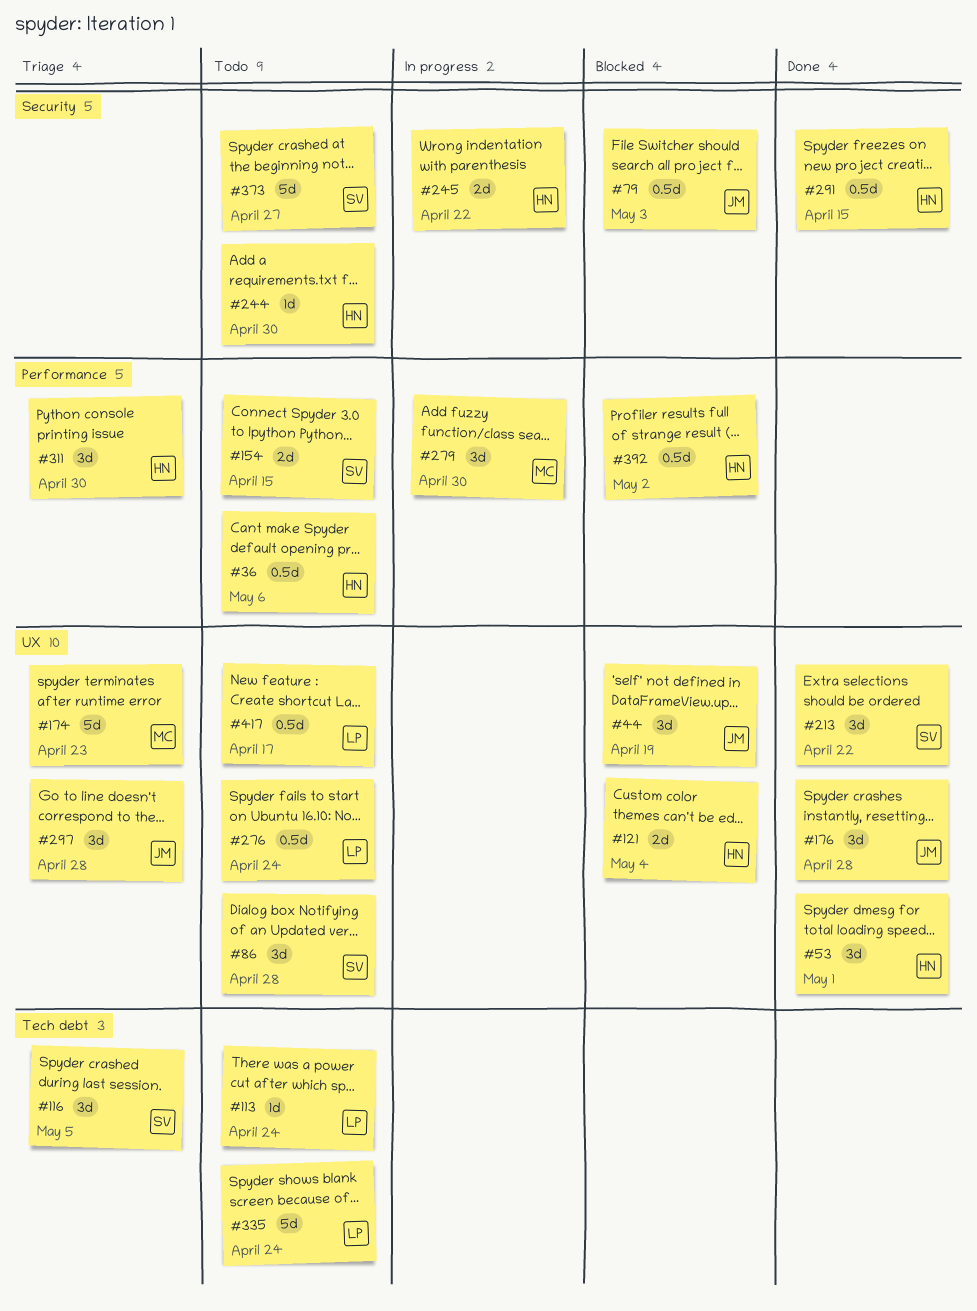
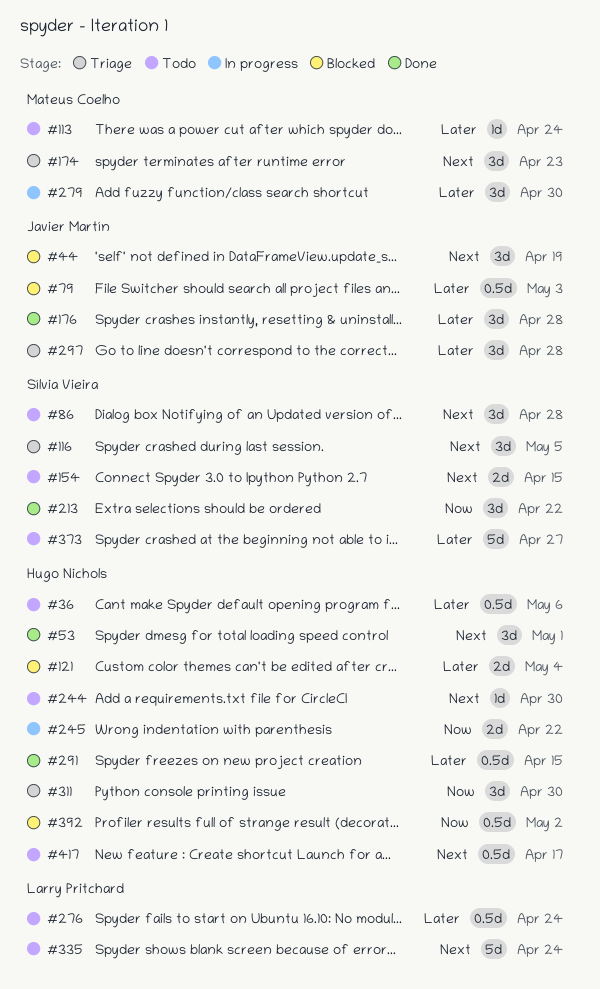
#113, owner: Larry Pritchard -> Mateus Coelho
#174, estimate: 5d -> 3d
#417, owner: Larry Pritchard -> Hugo Nichols

